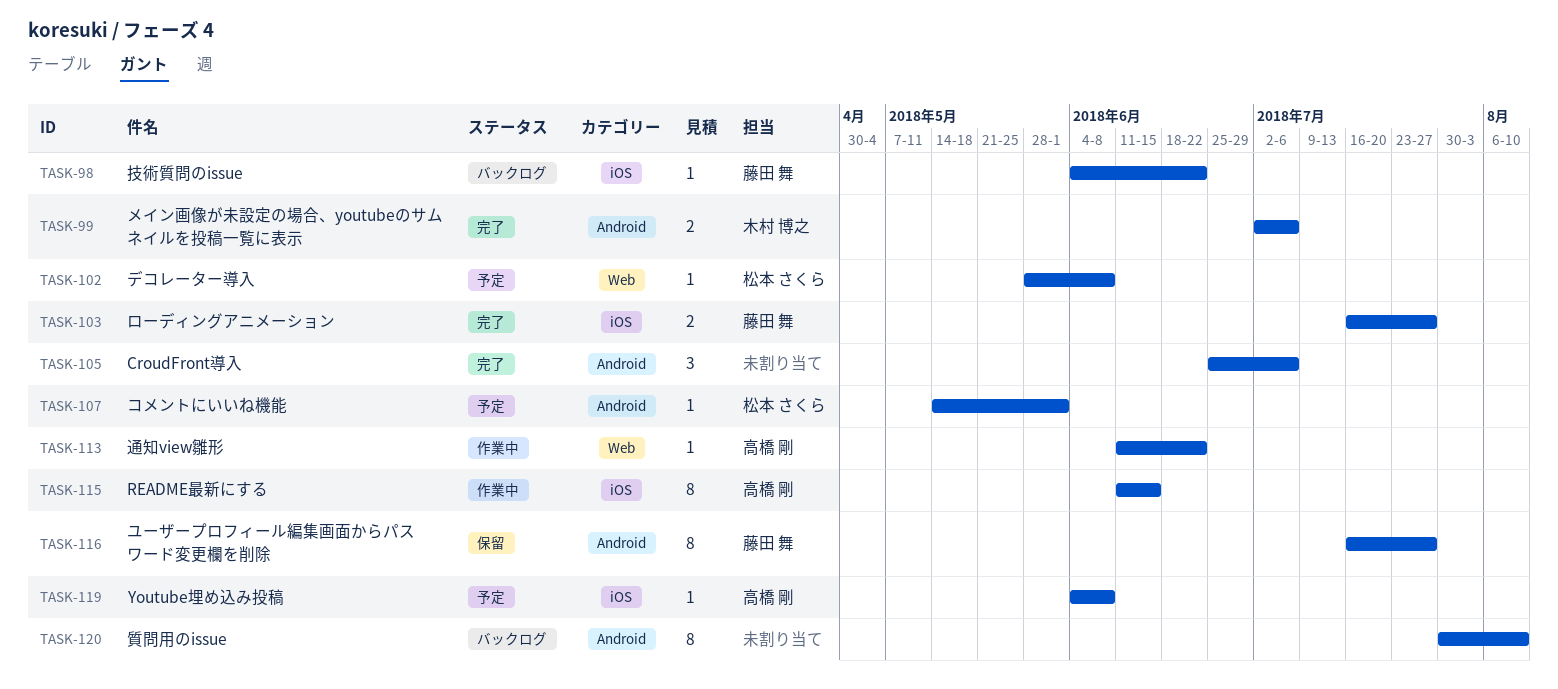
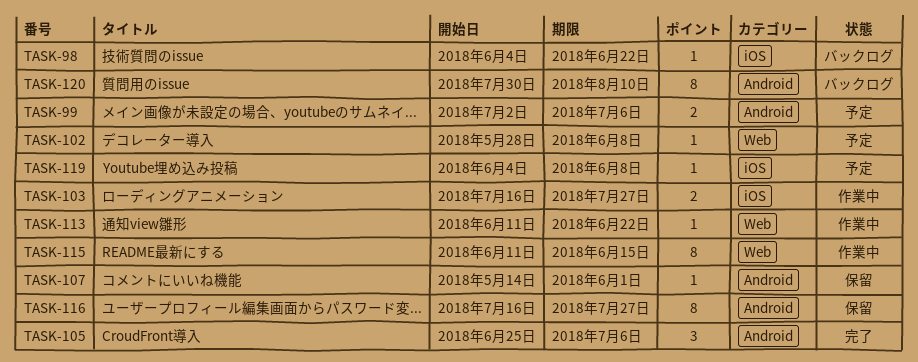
TASK-99, status: 完了 -> 予定
TASK-103, status: 完了 -> 作業中
TASK-107, status: 予定 -> 保留
TASK-115, label: iOS -> Web

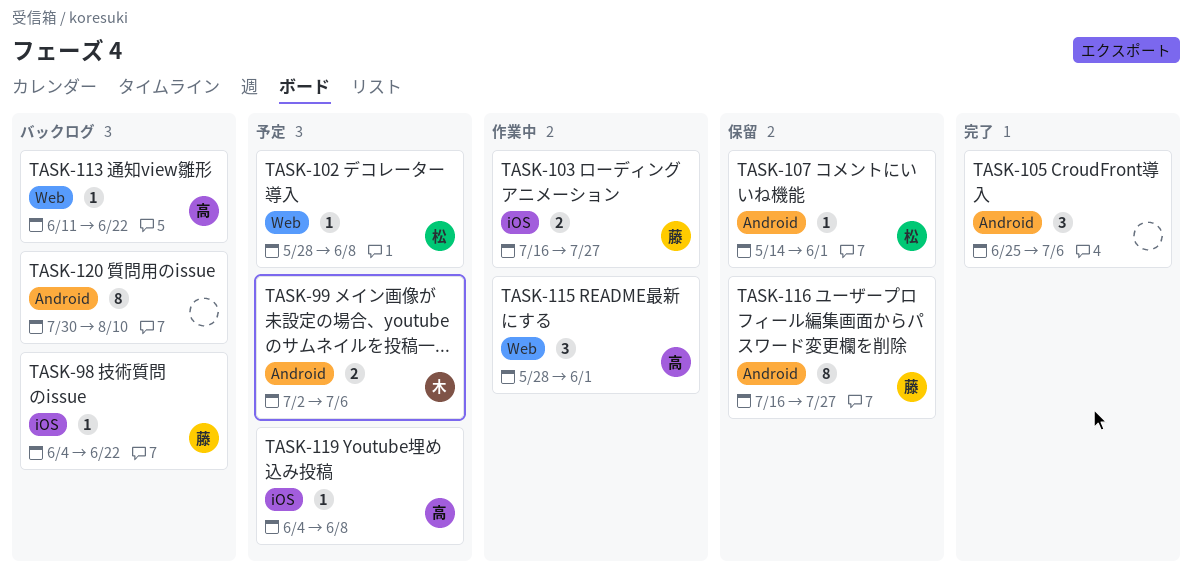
TASK-113, status: 作業中 -> バックログ
TASK-115, estimate: 8 -> 3
TASK-115, start: Jun 11 -> May 28
TASK-115, due: Jun 15 -> Jun 1

